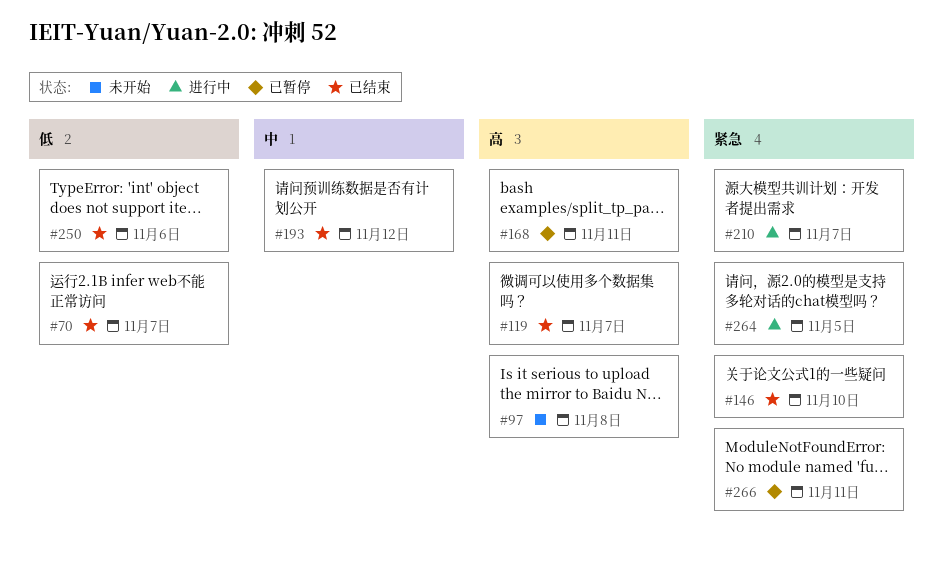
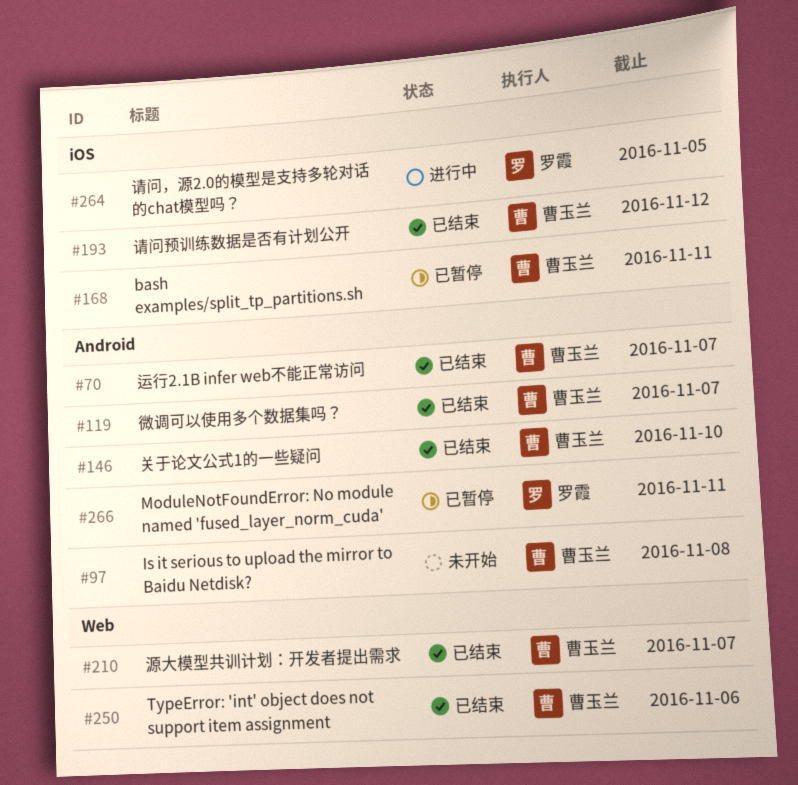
#210, status: 进行中 -> 已结束

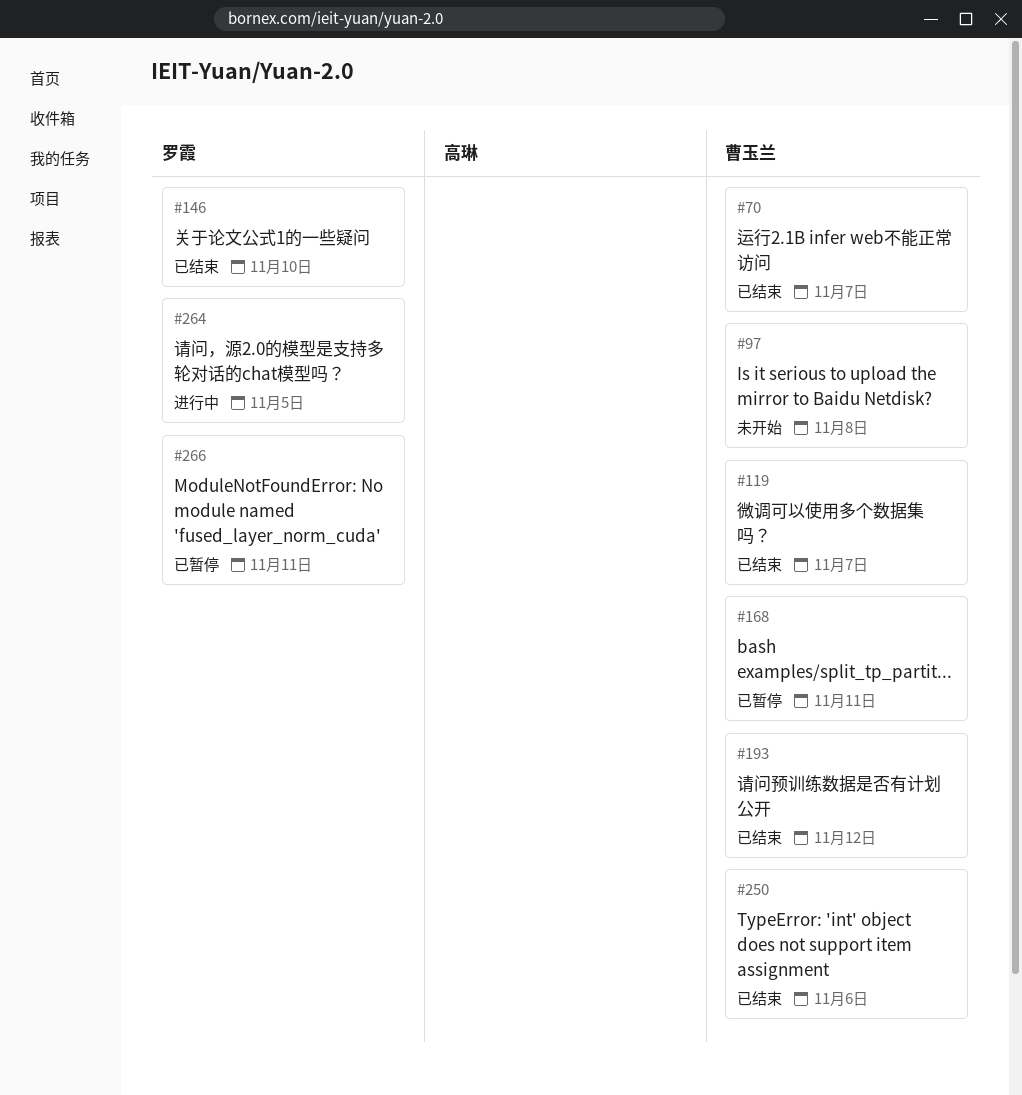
#146, owner: 曹玉兰 -> 罗霞
#210: present -> none

